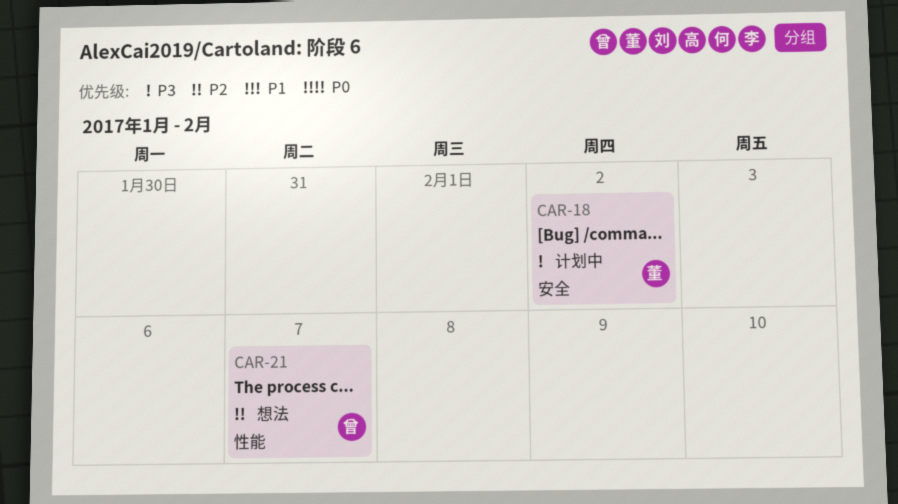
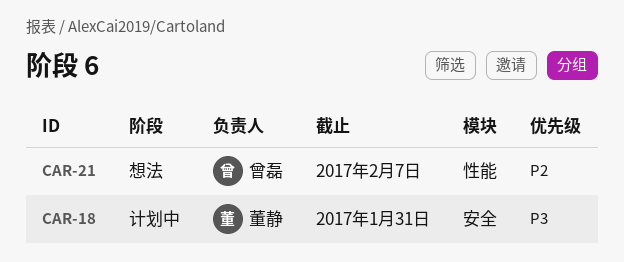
CAR-18, due: Feb 2 -> Jan 31

